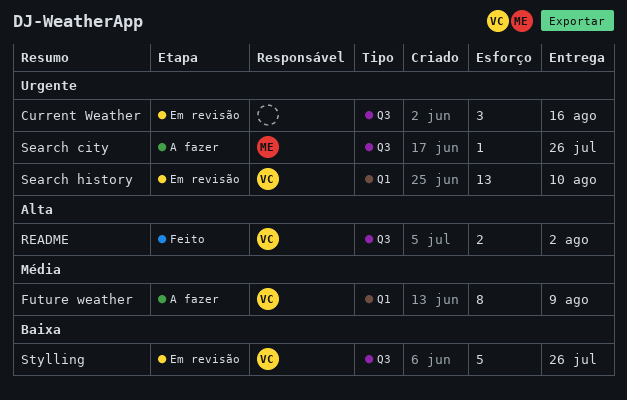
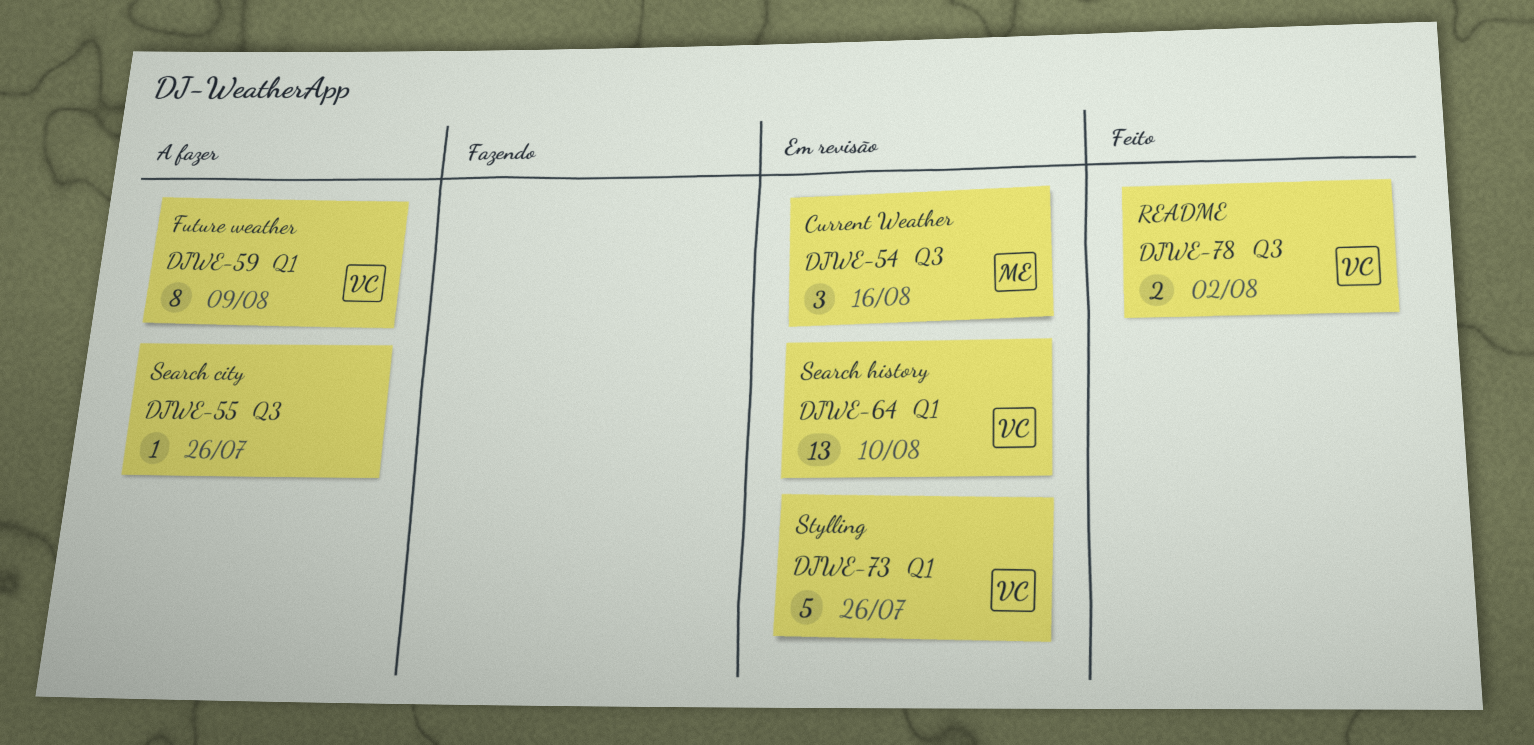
Current Weather, owner: none -> ME
Search city, owner: ME -> none
Stylling, label: Q3 -> Q1

